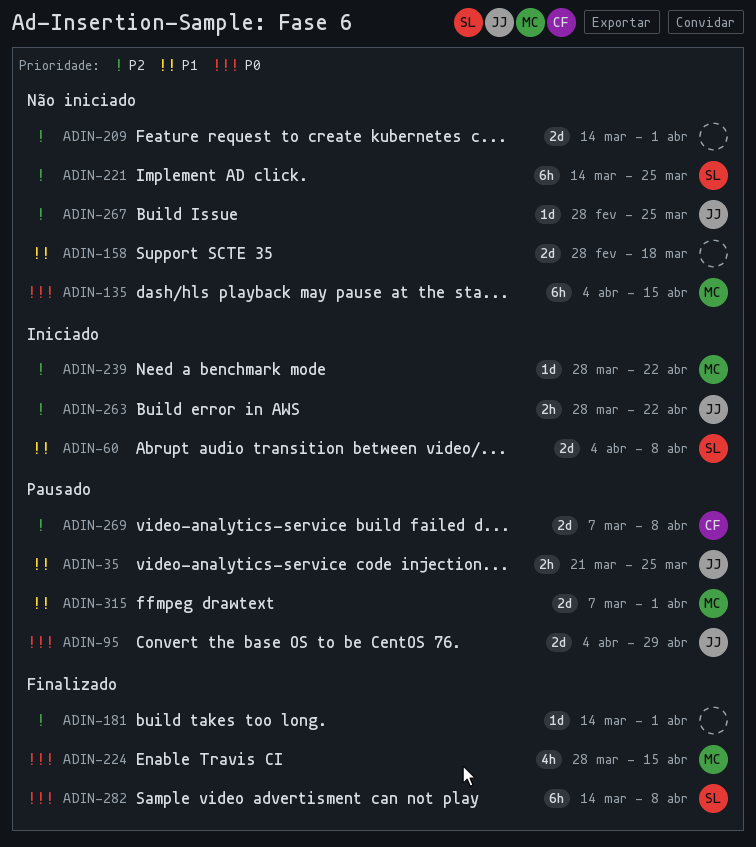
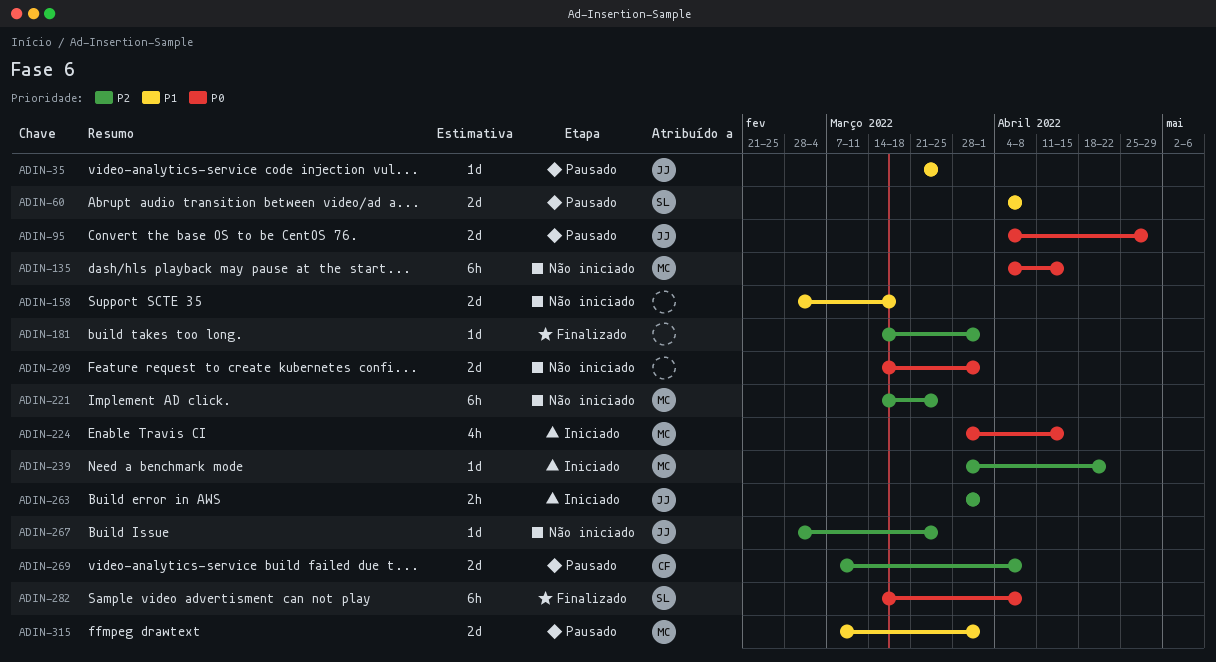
ADIN-35, estimate: 2h -> 1d
ADIN-60, status: Iniciado -> Pausado
ADIN-209, priority: P2 -> P0
ADIN-221, owner: SL -> MC
ADIN-224, status: Finalizado -> Iniciado
ADIN-263, due: Apr 22 -> Apr 1

